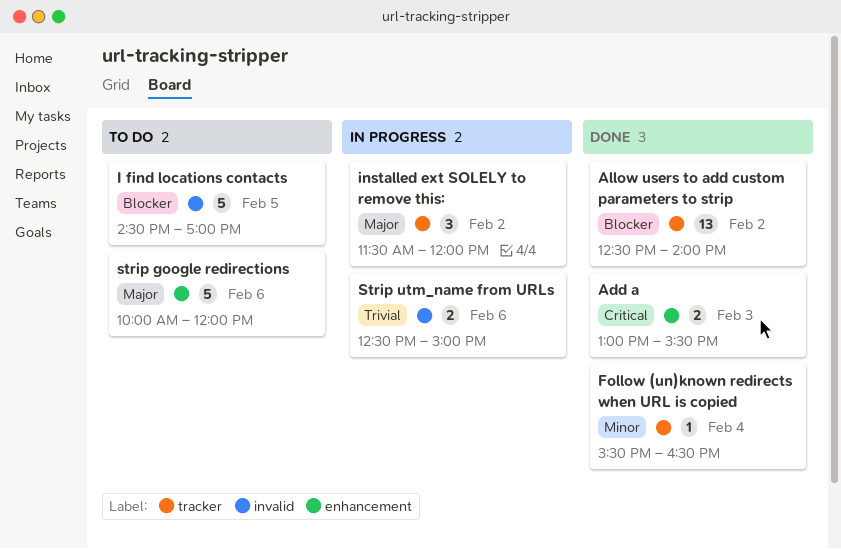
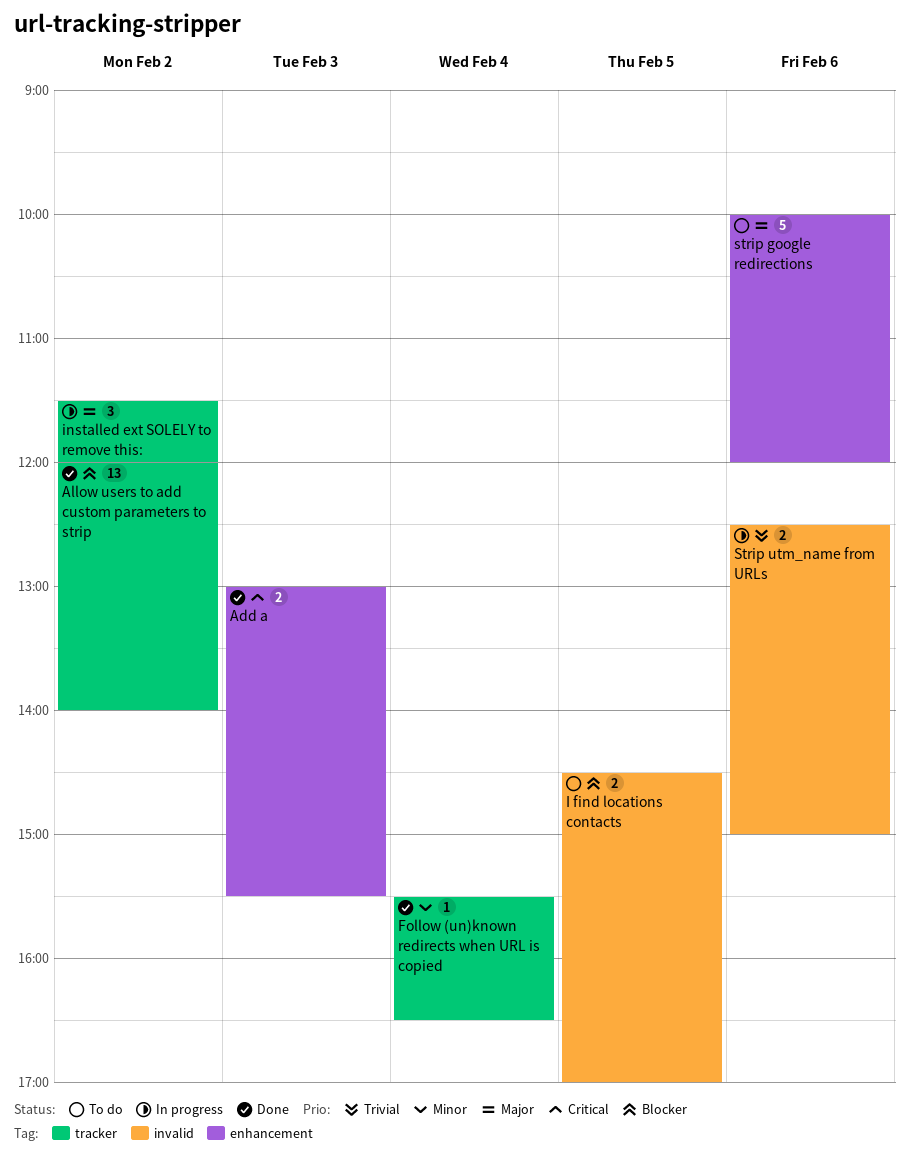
Allow users to add custom parameters to strip, begins: 12:30 -> 12:00
I find locations contacts, estimate: 5 -> 2

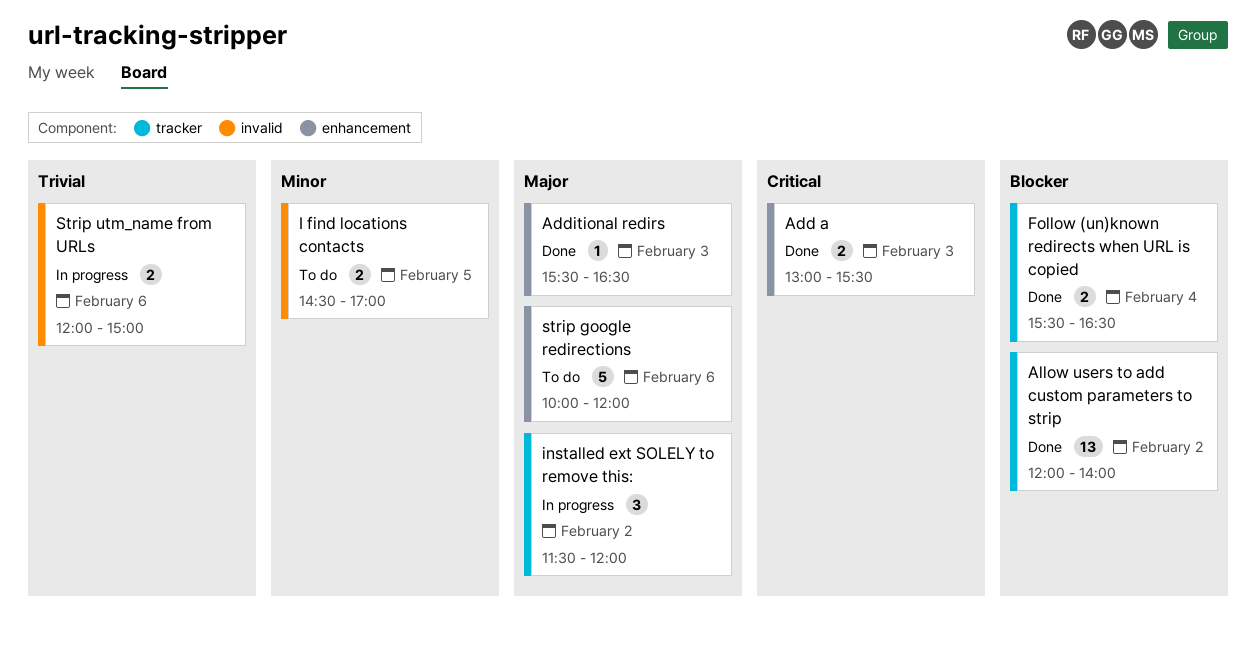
Additional redirs: none -> present
Follow (un)known redirects when URL is copied, priority: Minor -> Blocker
Follow (un)known redirects when URL is copied, estimate: 1 -> 2
I find locations contacts, priority: Blocker -> Minor
Strip utm_name from URLs, begins: 12:30 -> 12:00

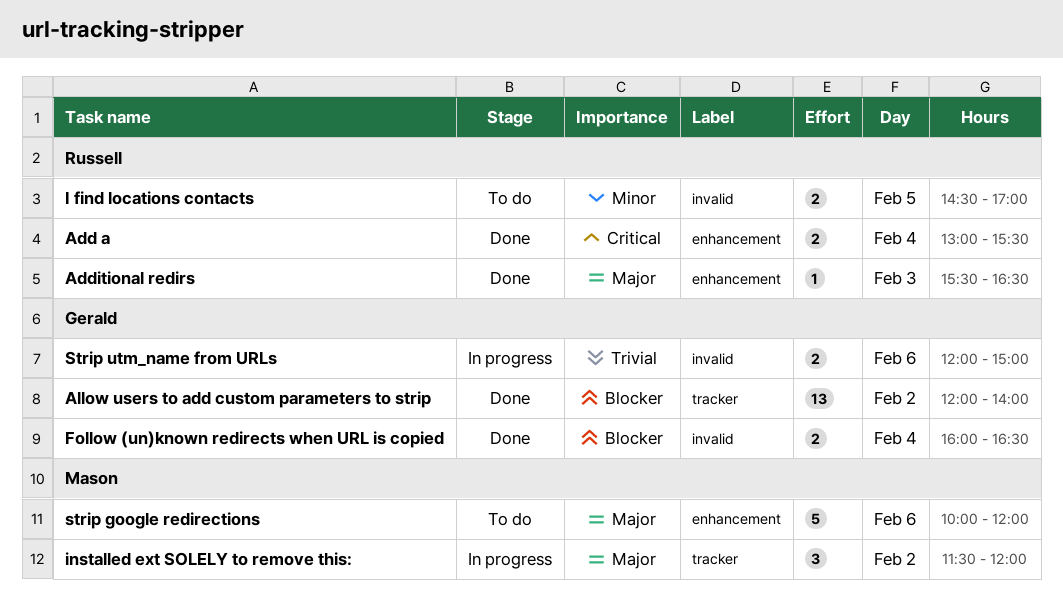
Add a, day: Feb 3 -> Feb 4
Follow (un)known redirects when URL is copied, label: tracker -> invalid
Follow (un)known redirects when URL is copied, begins: 15:30 -> 16:00

